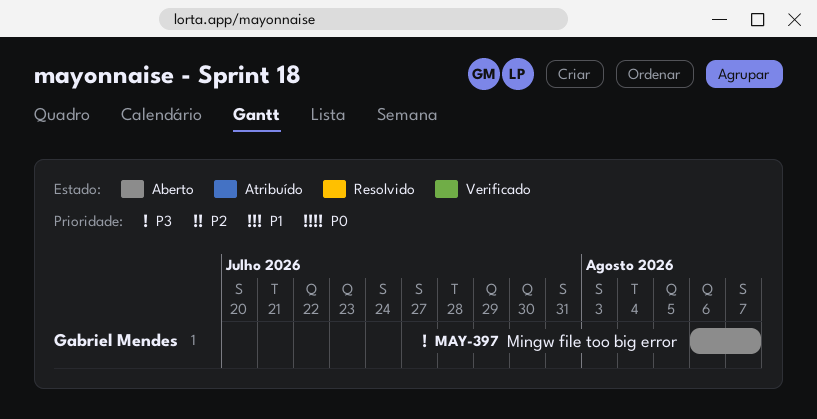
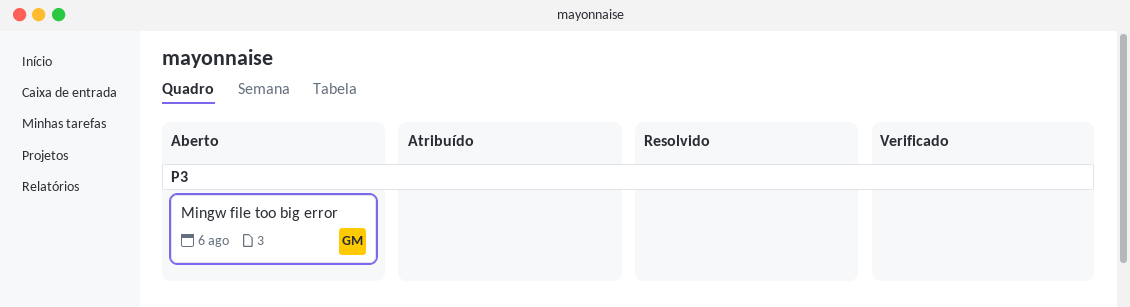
Mingw file too big error, due: Aug 7 -> Aug 6

